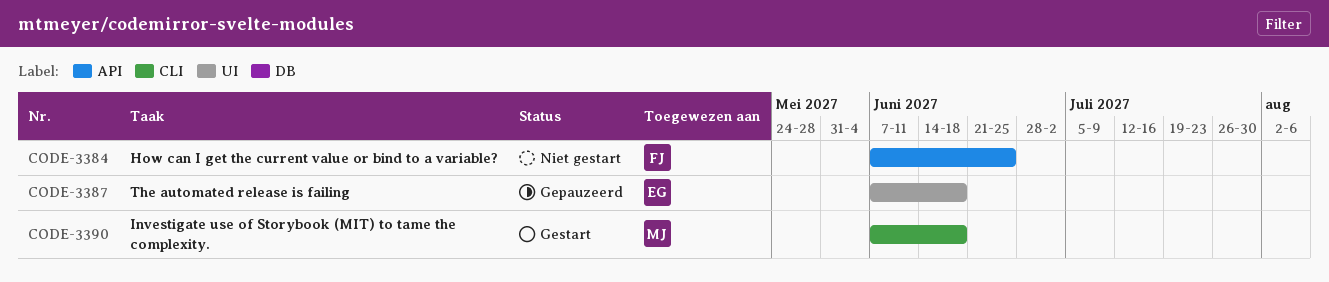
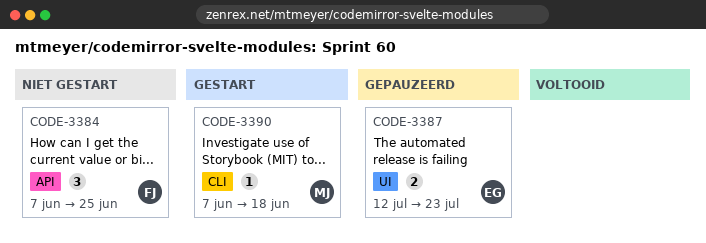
CODE-3387, start: Jun 7 -> Jul 12
CODE-3387, due: Jun 18 -> Jul 23

